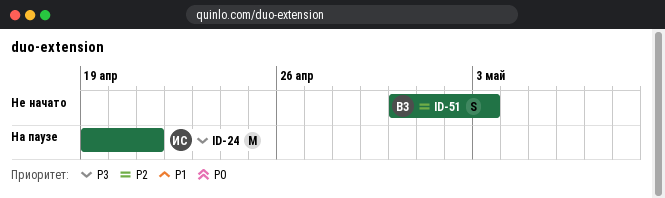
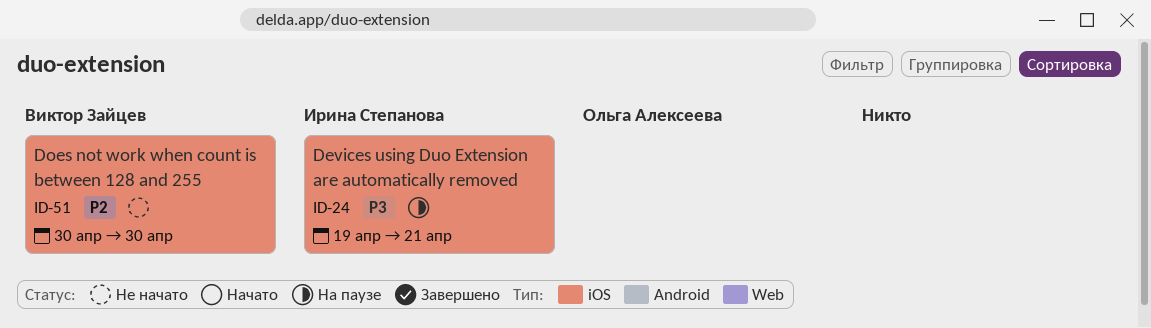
ID-51, due: May 3 -> Apr 30

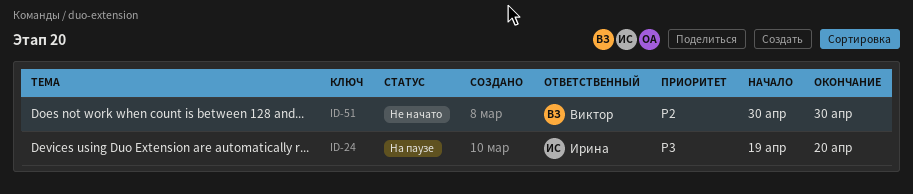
ID-24, due: Apr 21 -> Apr 20

